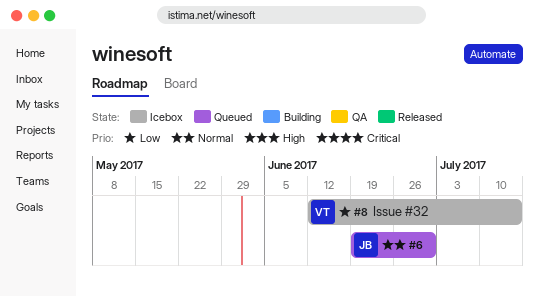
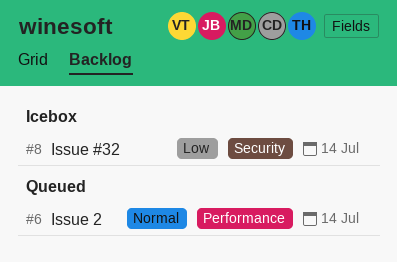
#6, due: Jun 30 -> Jul 14

